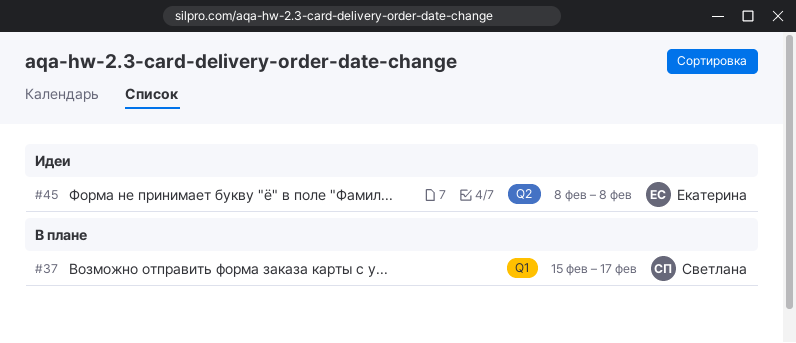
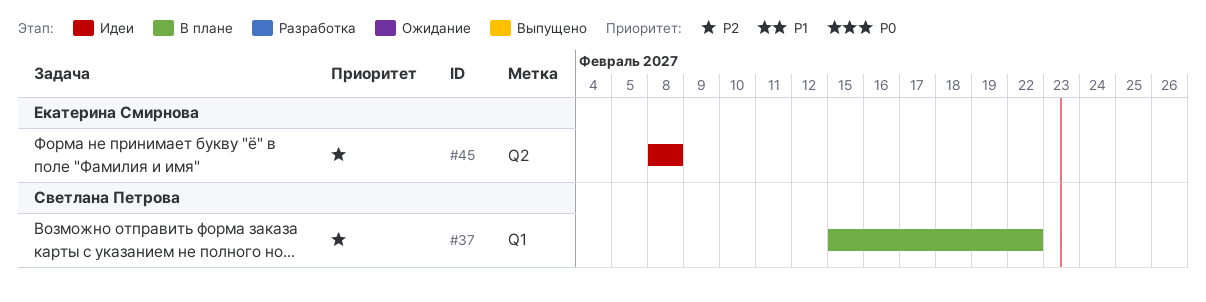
#37, due: Feb 17 -> Feb 22

